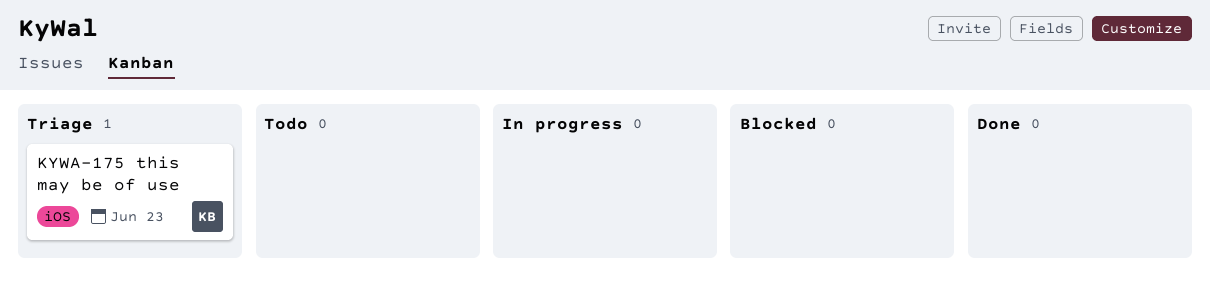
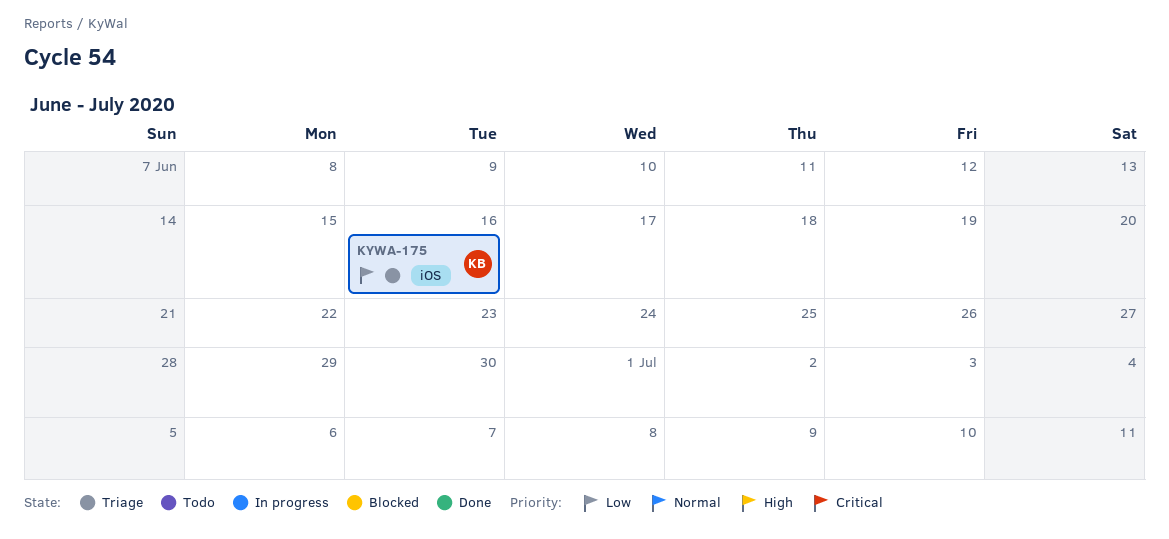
KYWA-175, due: Jun 23 -> Jun 16

